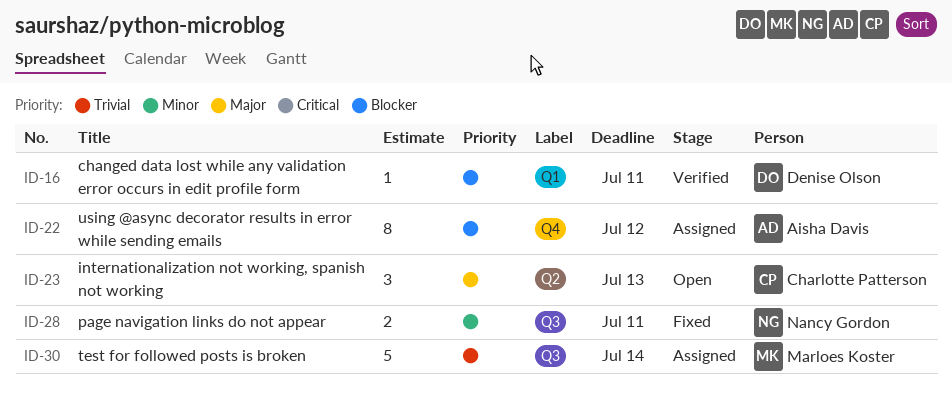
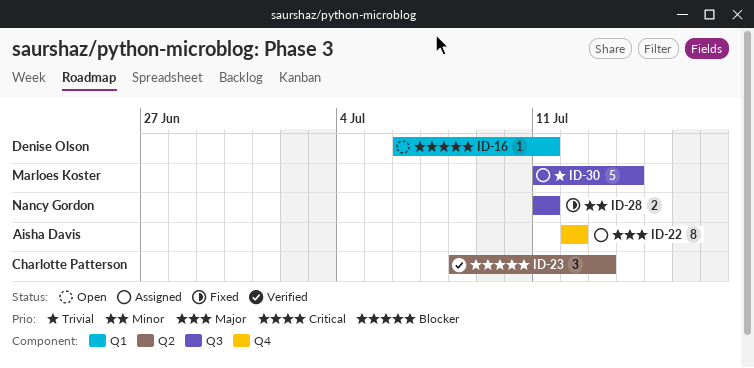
ID-16, status: Verified -> Open
ID-22, priority: Blocker -> Major
ID-23, status: Open -> Verified
ID-23, priority: Major -> Blocker

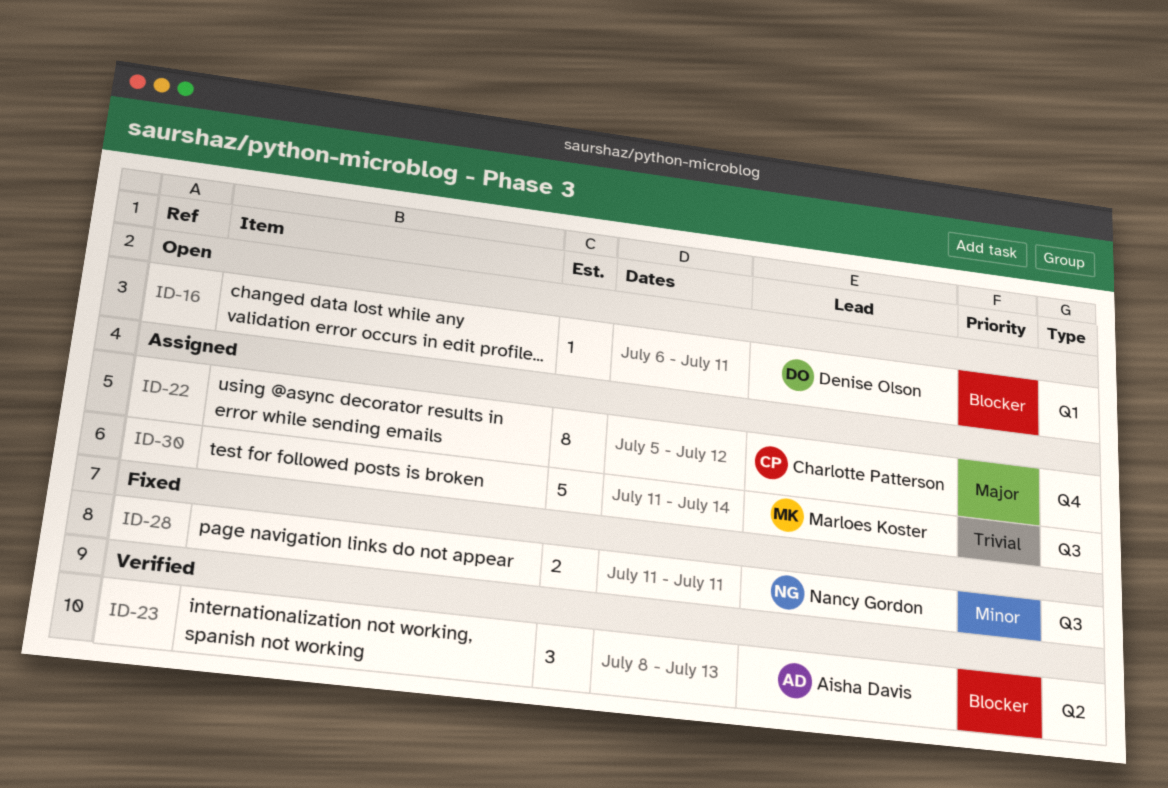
ID-22, owner: Aisha Davis -> Charlotte Patterson
ID-22, start: Jul 12 -> Jul 5
ID-23, owner: Charlotte Patterson -> Aisha Davis

